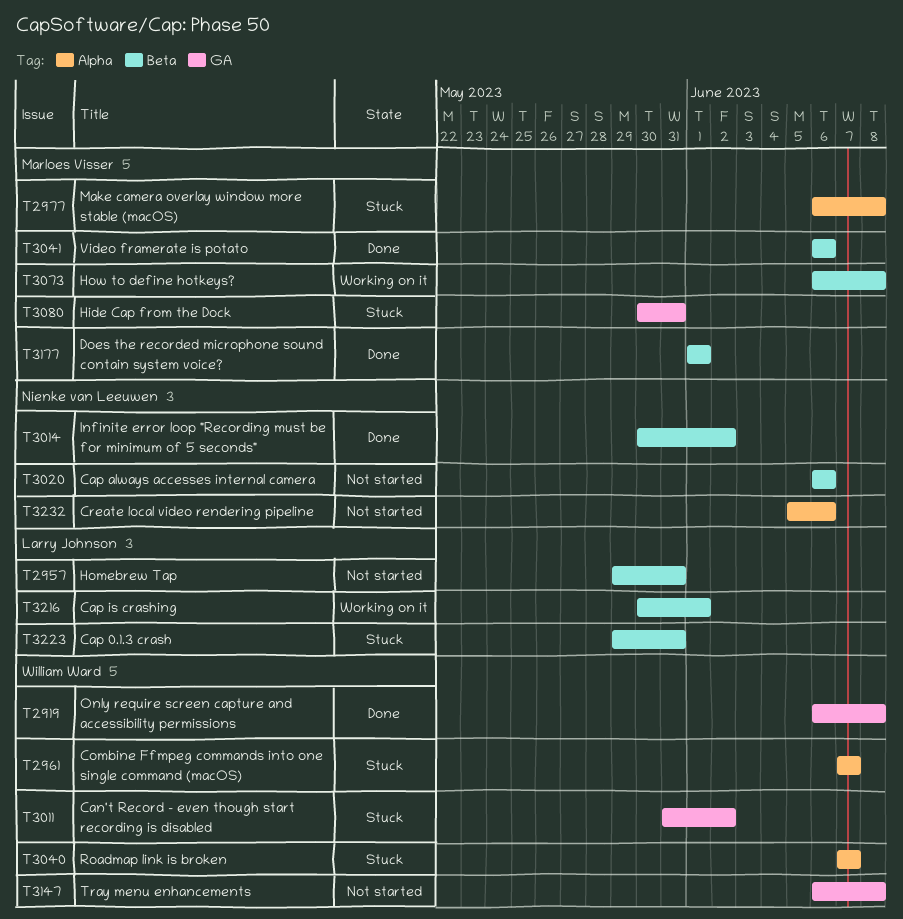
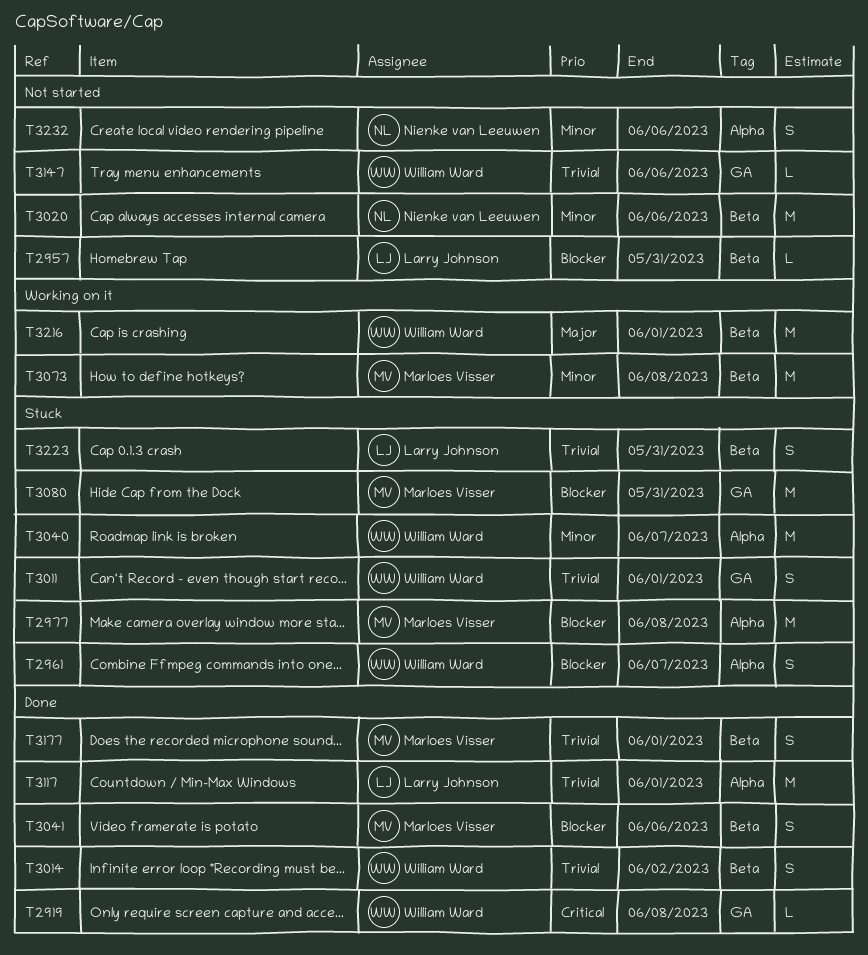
T3011, due: Jun 2 -> Jun 1
T3014, owner: Nienke van Leeuwen -> William Ward
T3117: none -> present
T3147, due: Jun 8 -> Jun 6
T3216, owner: Larry Johnson -> William Ward

